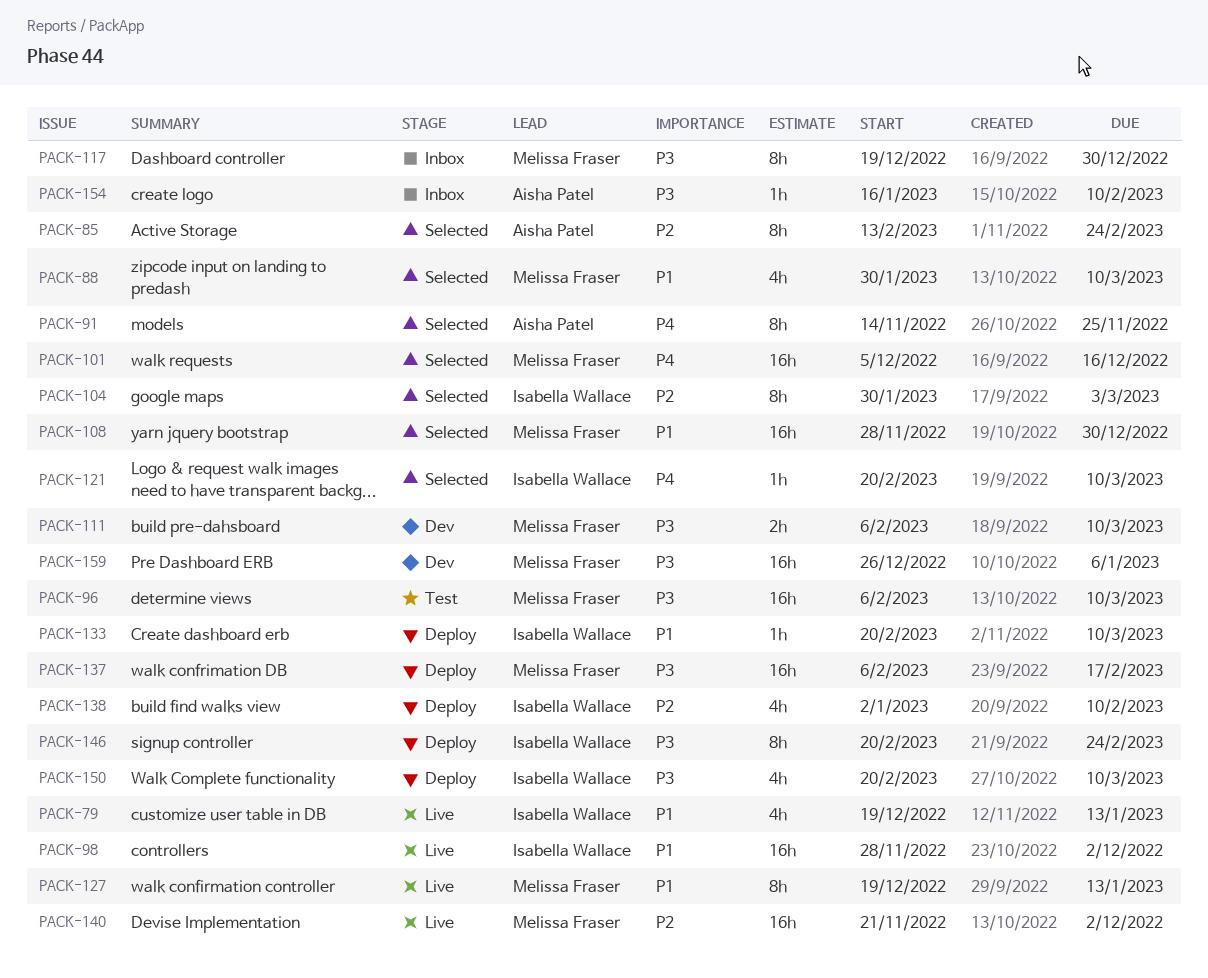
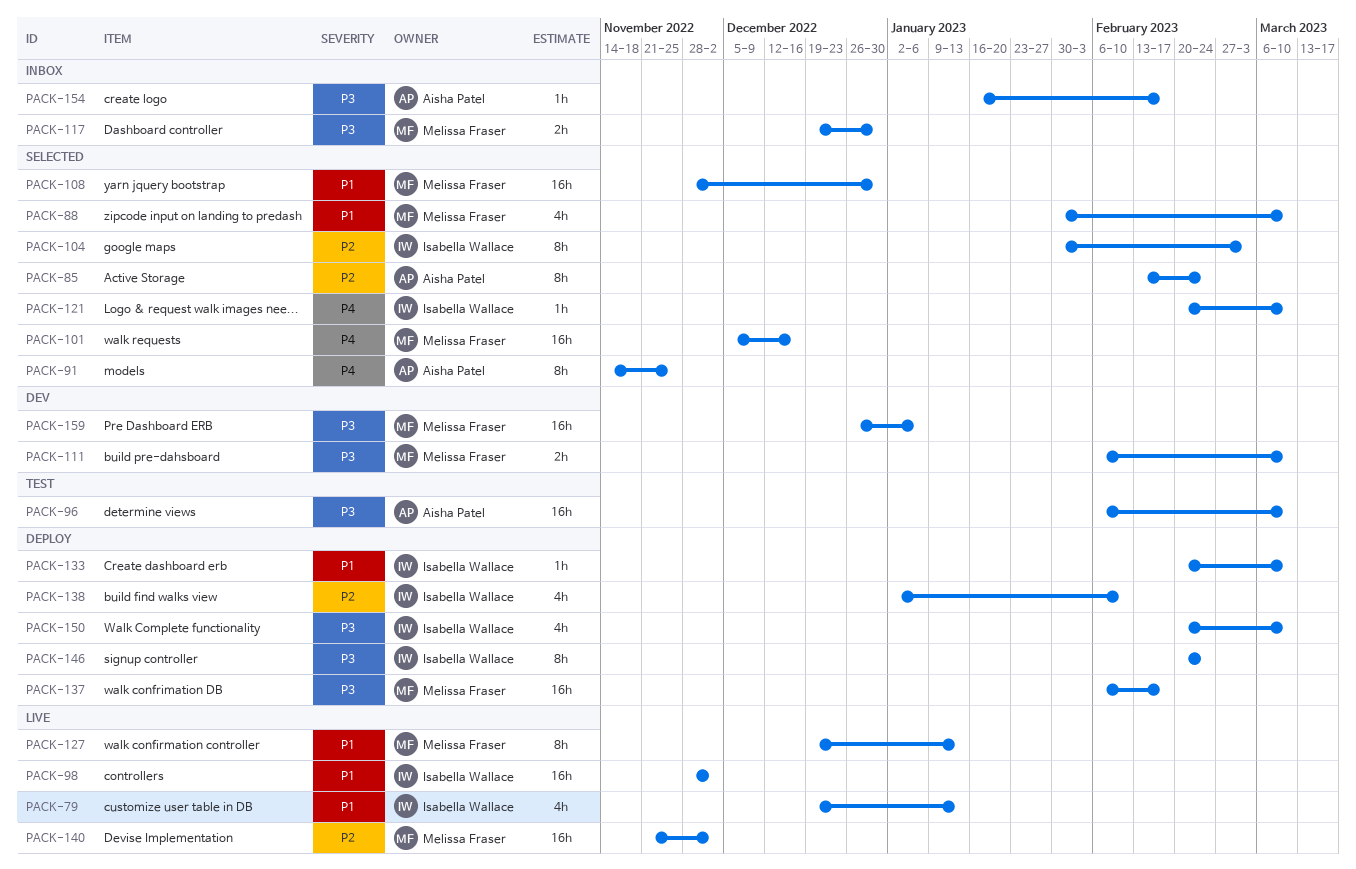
PACK-96, owner: Melissa Fraser -> Aisha Patel
PACK-117, estimate: 8h -> 2h
PACK-154, due: Feb 10 -> Feb 17

